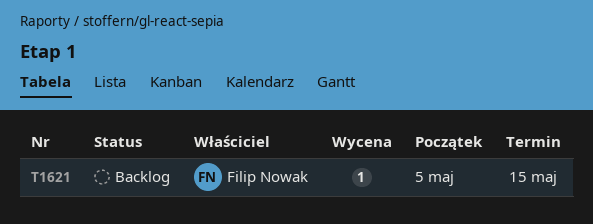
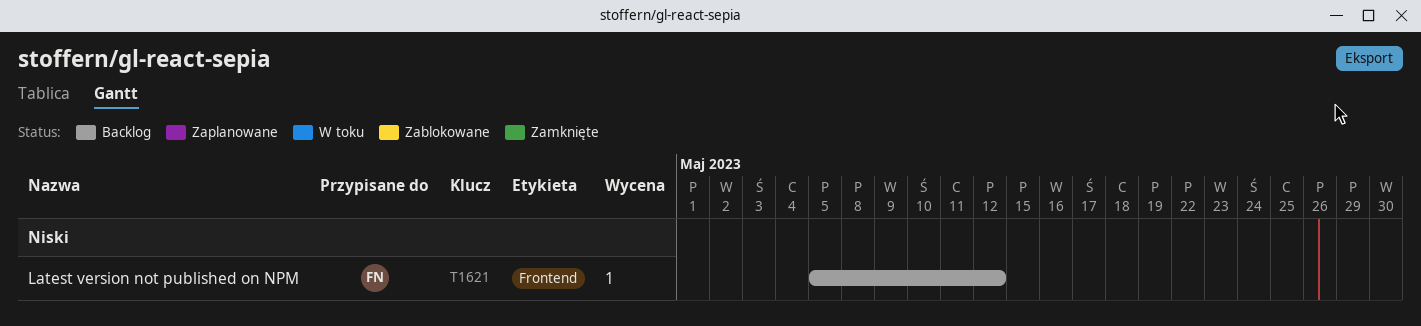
T1621, due: May 15 -> May 12

